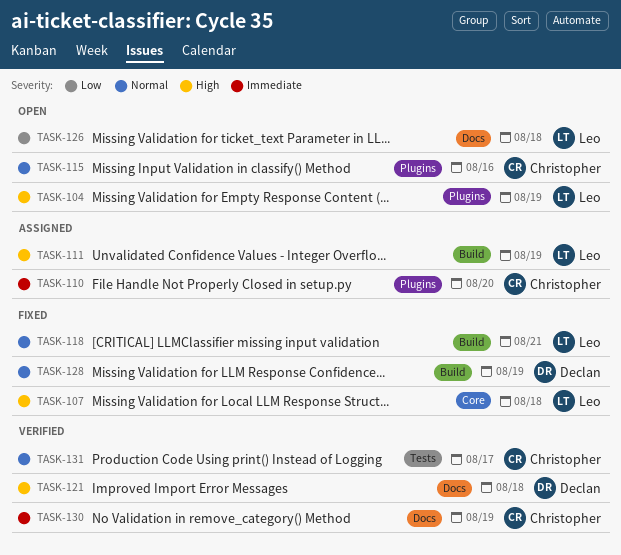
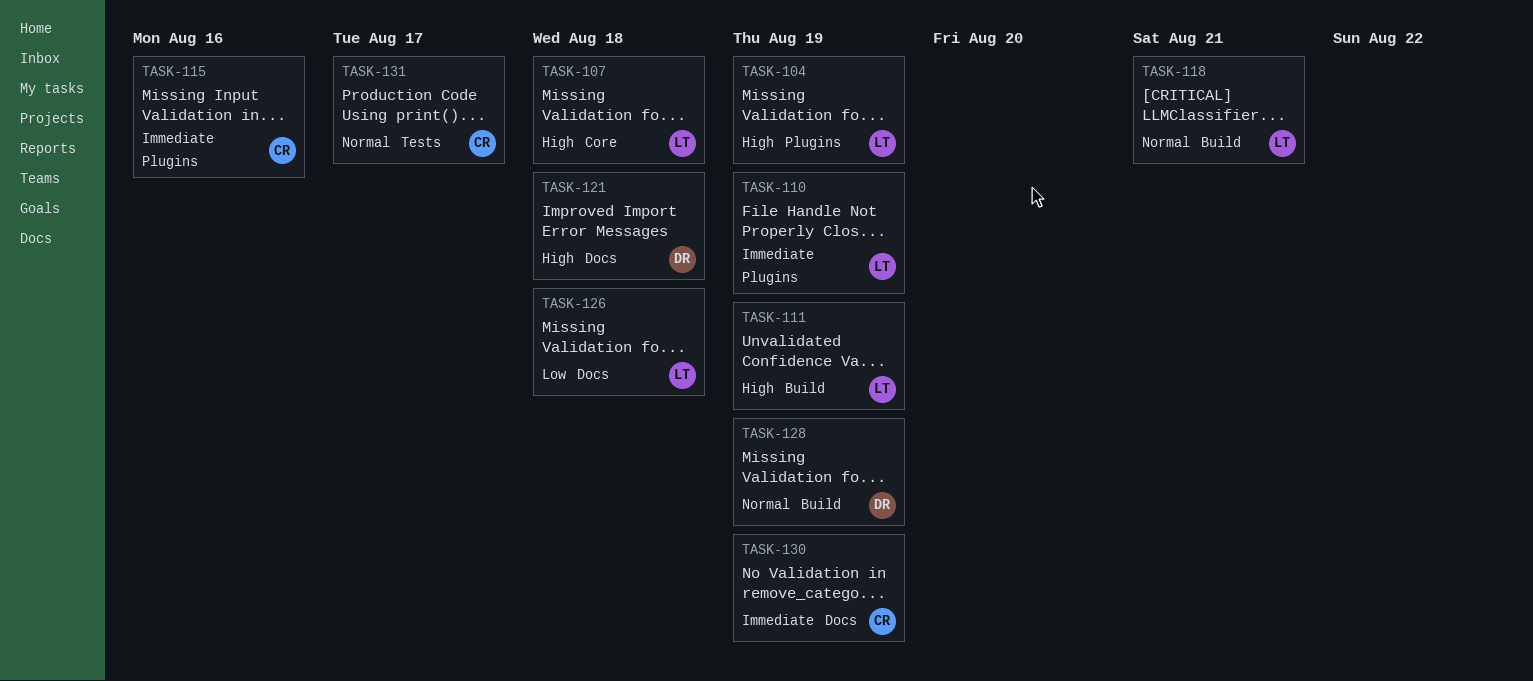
TASK-110, owner: Christopher -> Leo
TASK-110, due: Aug 20 -> Aug 19
TASK-115, priority: Normal -> Immediate

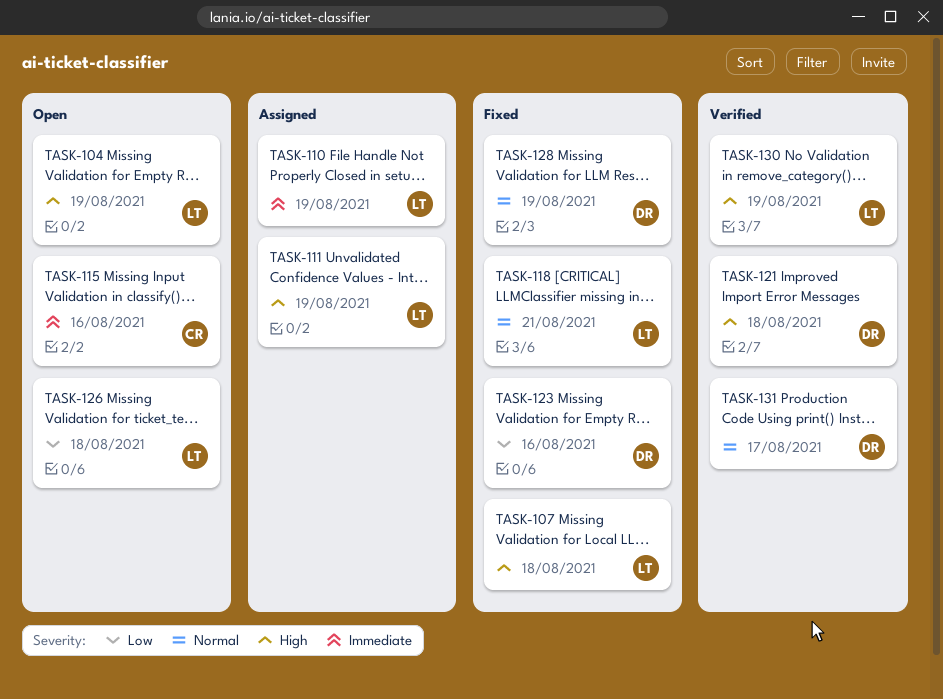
TASK-123: none -> present
TASK-130, owner: CR -> LT
TASK-130, priority: Immediate -> High
TASK-131, owner: CR -> DR

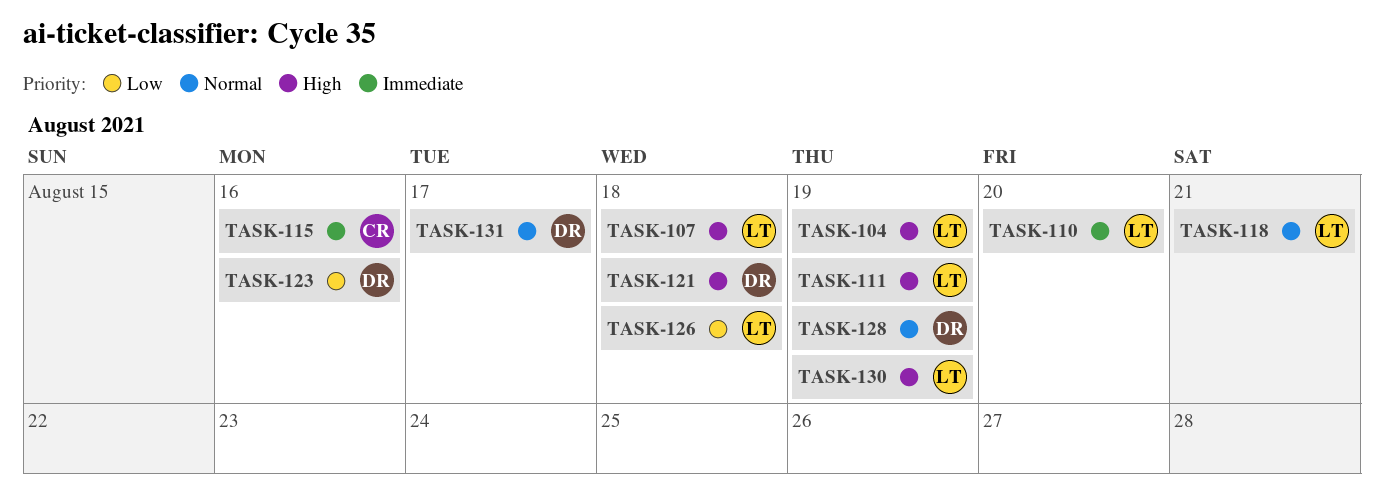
TASK-110, due: Aug 19 -> Aug 20

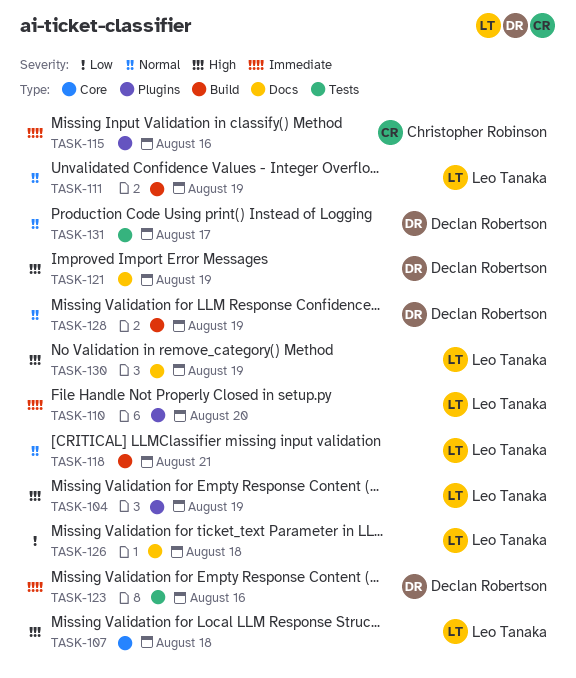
TASK-111, priority: High -> Normal
TASK-121, due: Aug 18 -> Aug 19
TASK-123, priority: Low -> Immediate

